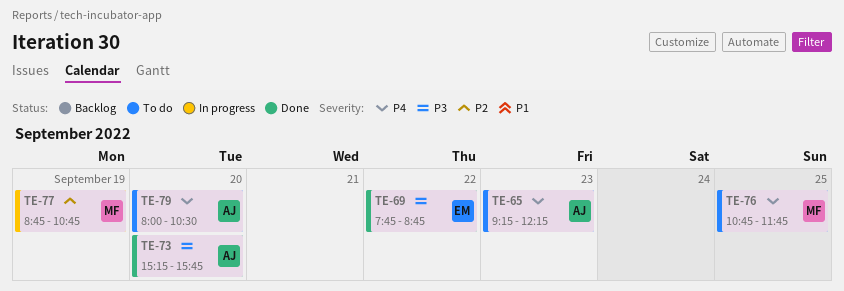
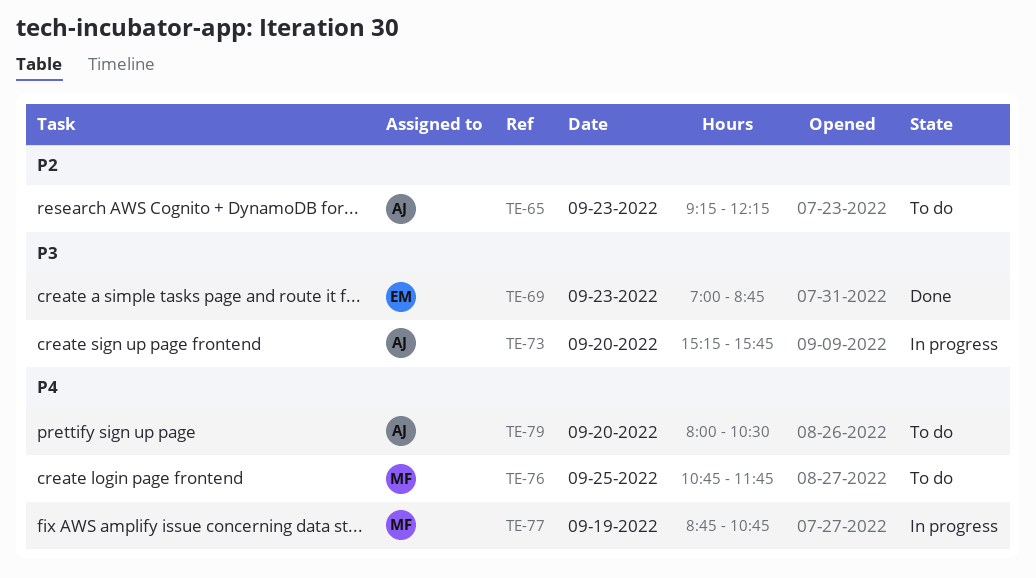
TE-65, priority: P4 -> P2
TE-69, day: Sep 22 -> Sep 23
TE-69, begins: 07:45 -> 07:00
TE-73, status: Done -> In progress
TE-77, priority: P2 -> P4

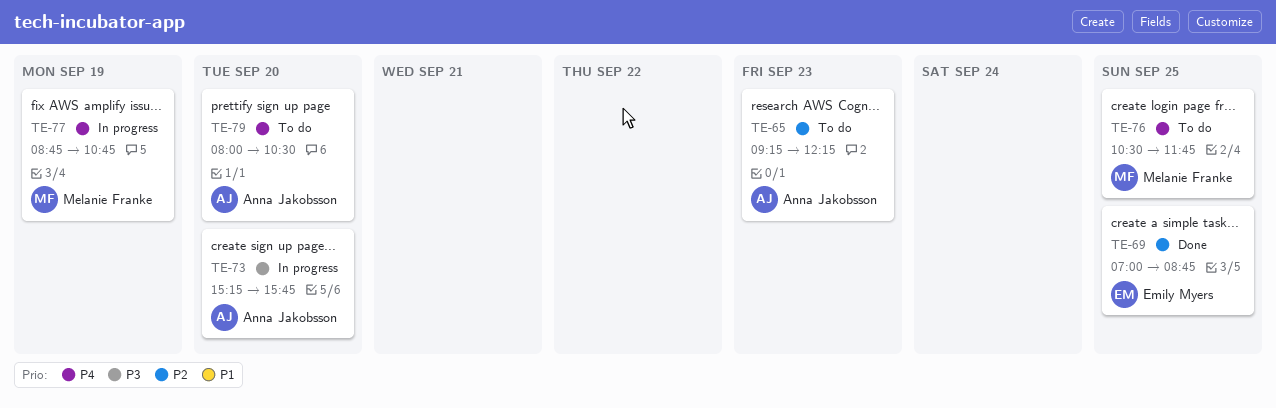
TE-69, priority: P3 -> P2
TE-69, day: Sep 23 -> Sep 25
TE-76, begins: 10:45 -> 10:30

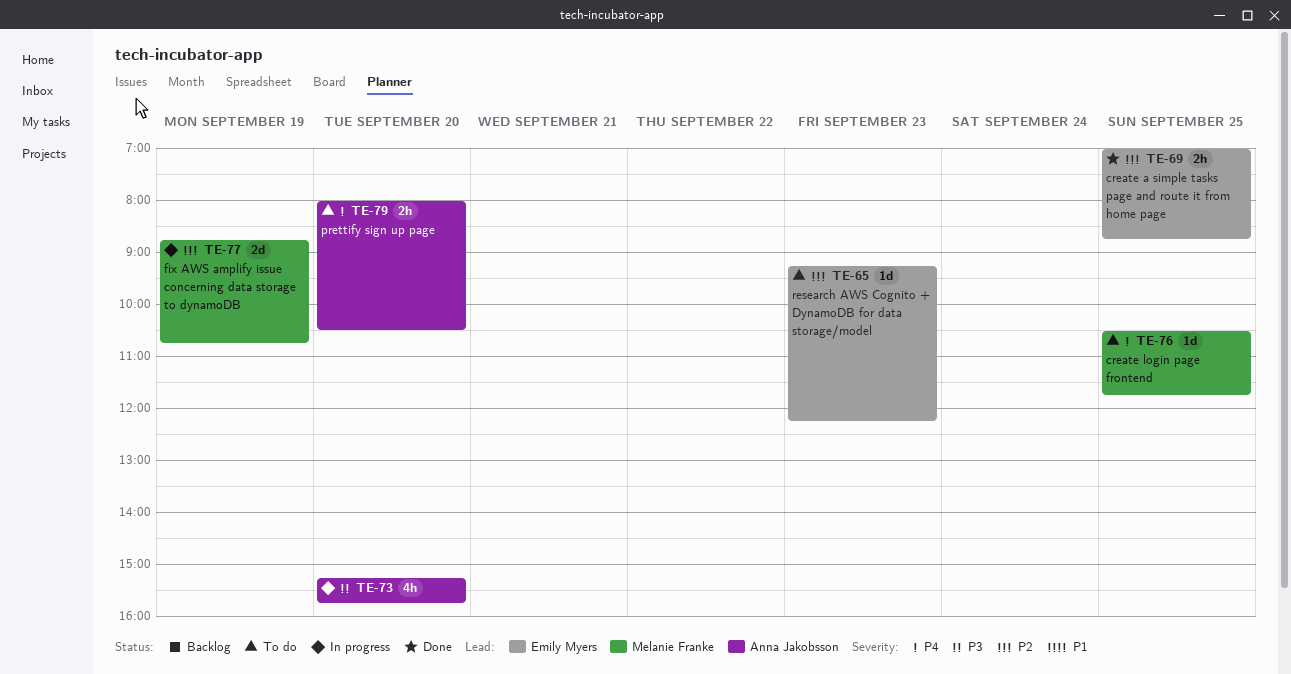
TE-65, owner: Anna Jakobsson -> Emily Myers
TE-77, priority: P4 -> P2

